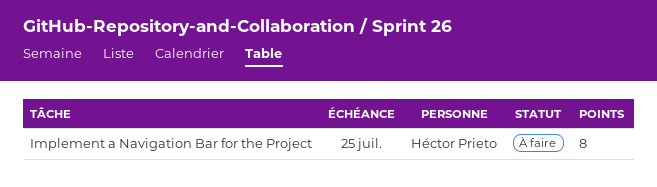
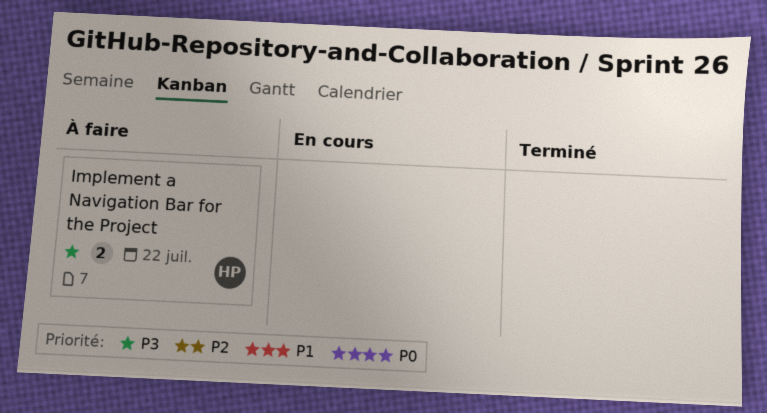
Implement a Navigation Bar for the Project, estimate: 8 -> 2
Implement a Navigation Bar for the Project, due: Jul 25 -> Jul 22

